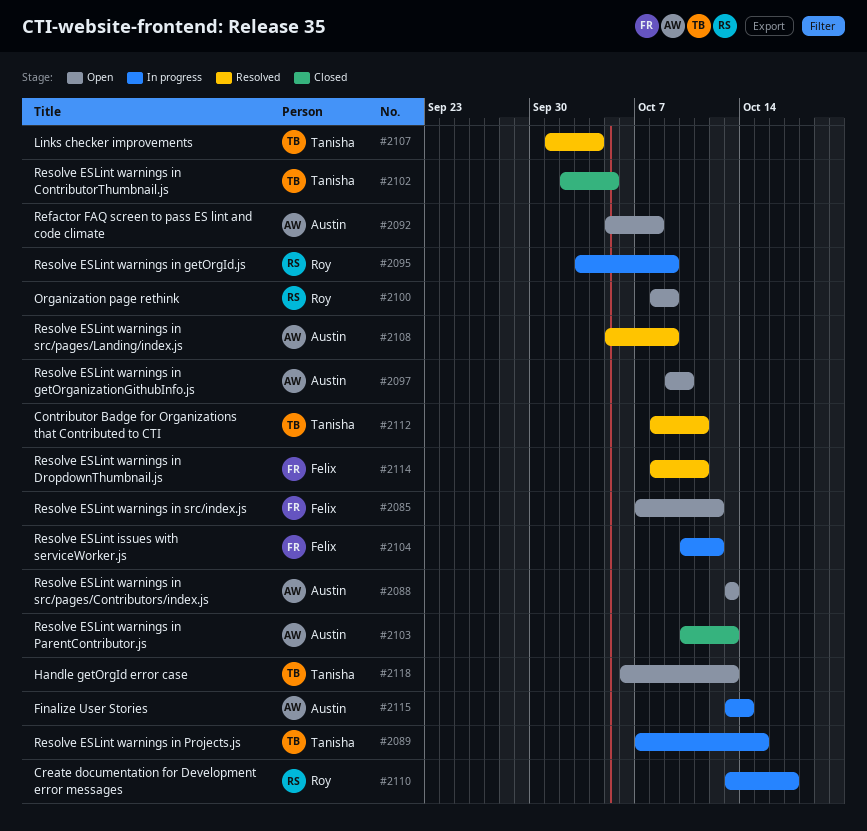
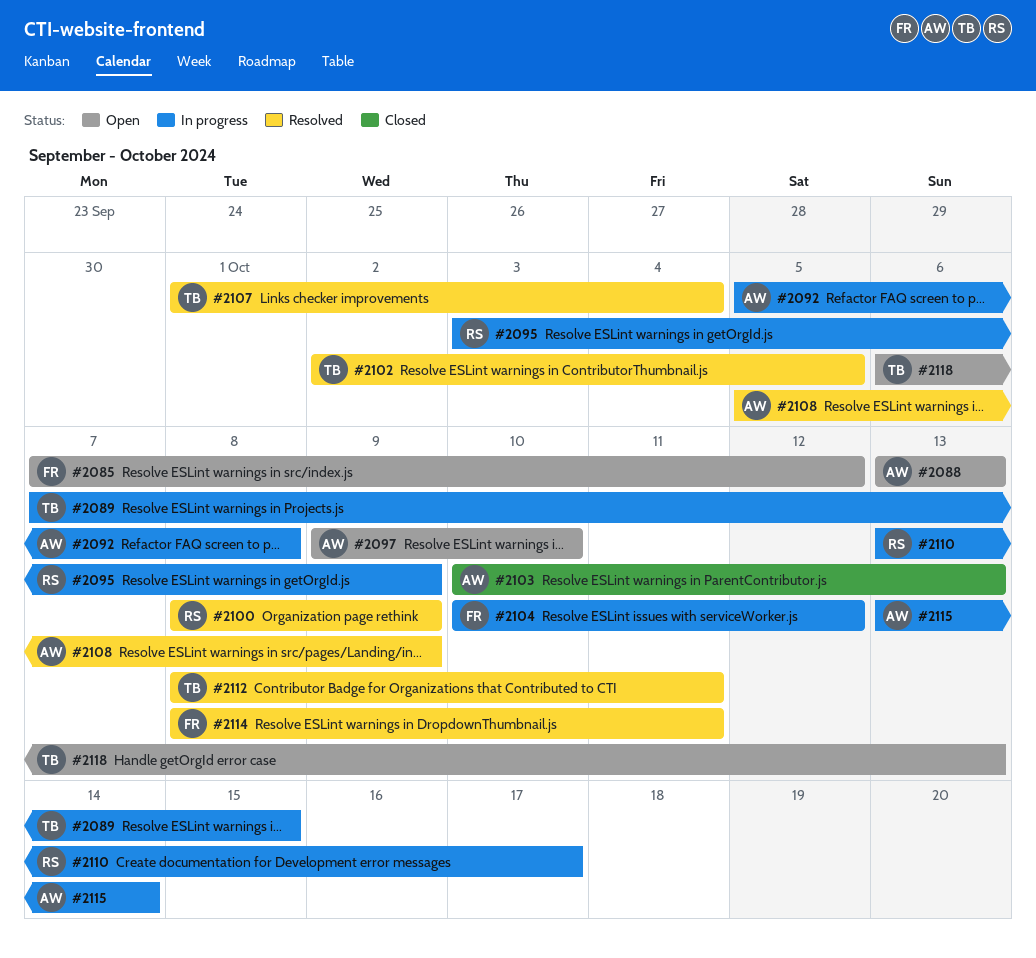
#2092, status: Open -> In progress
#2100, status: Open -> Resolved
#2102, status: Closed -> Resolved

